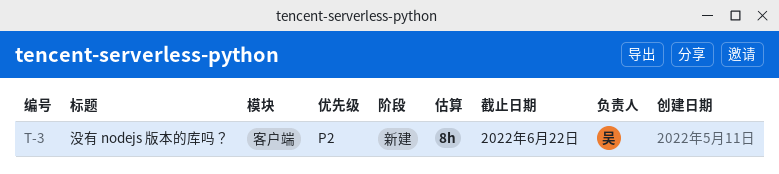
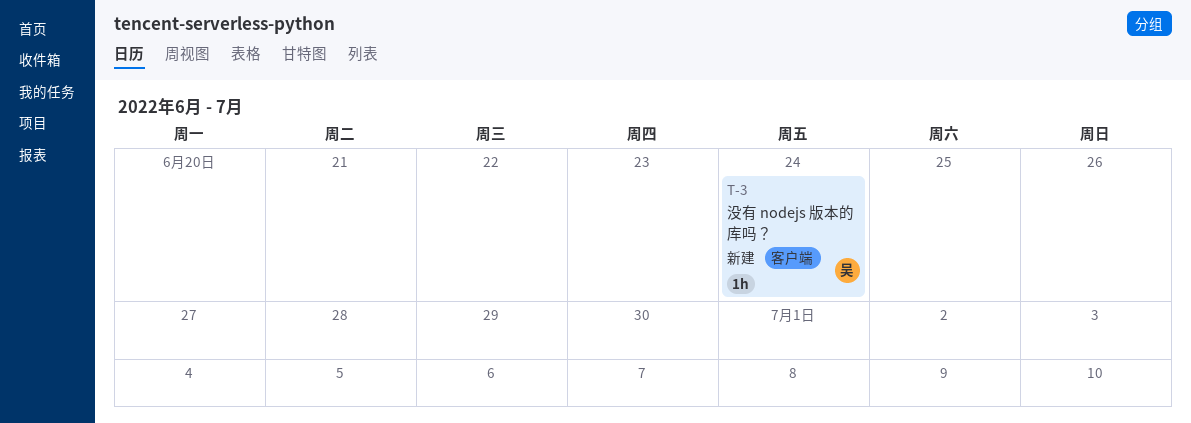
T-3, estimate: 8h -> 1h
T-3, due: Jun 22 -> Jun 24

